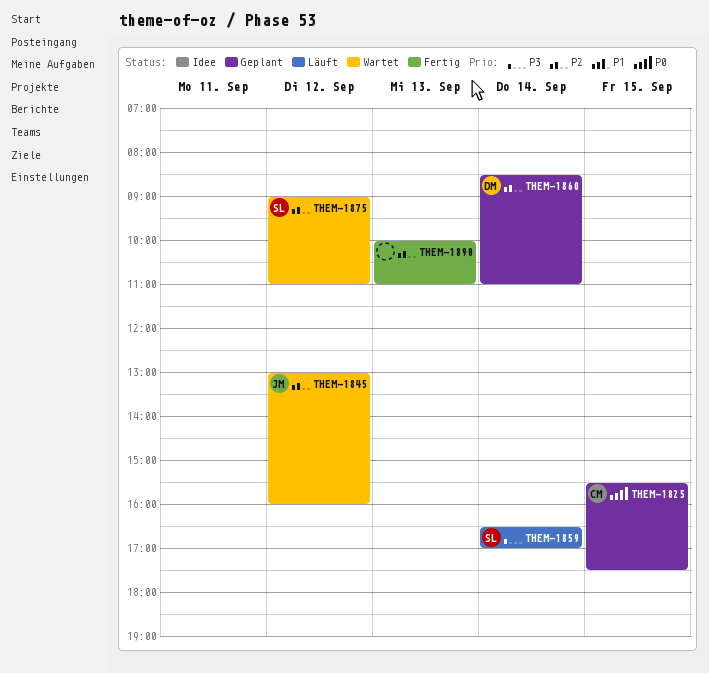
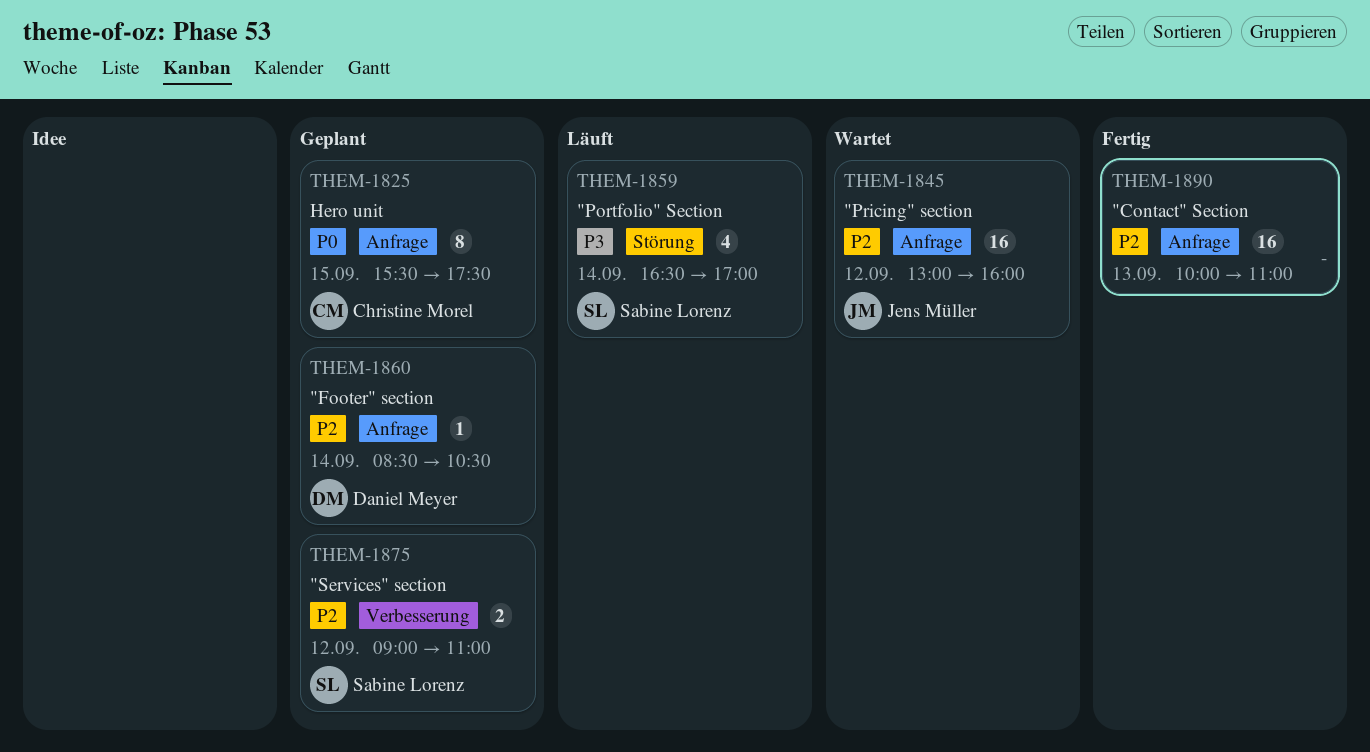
THEM-1860, ends: 11:00 -> 10:30
THEM-1875, status: Wartet -> Geplant

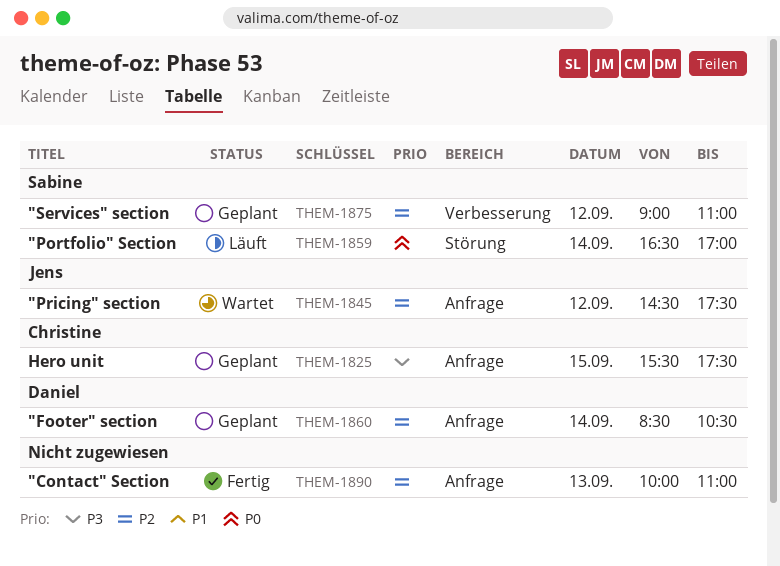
THEM-1825, priority: P0 -> P3
THEM-1845, begins: 13:00 -> 14:30
THEM-1845, ends: 16:00 -> 17:30
THEM-1859, priority: P3 -> P0

